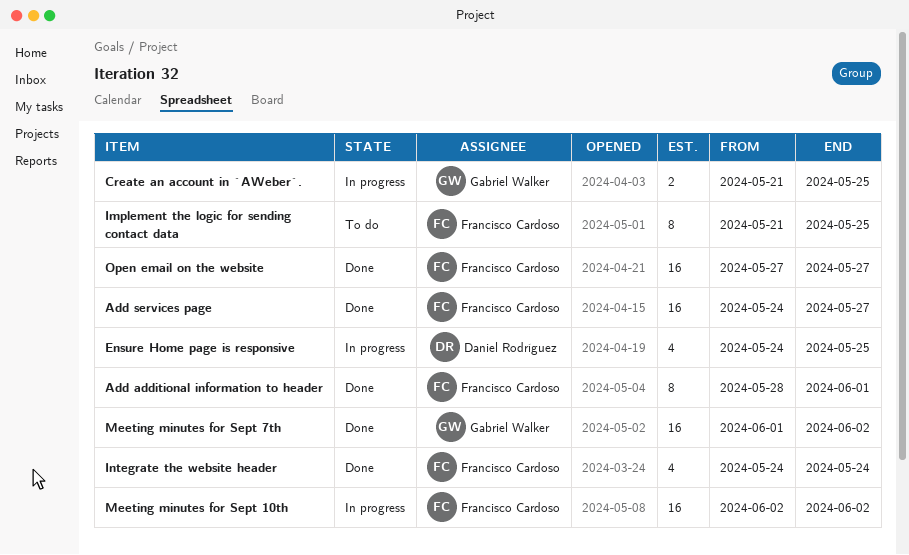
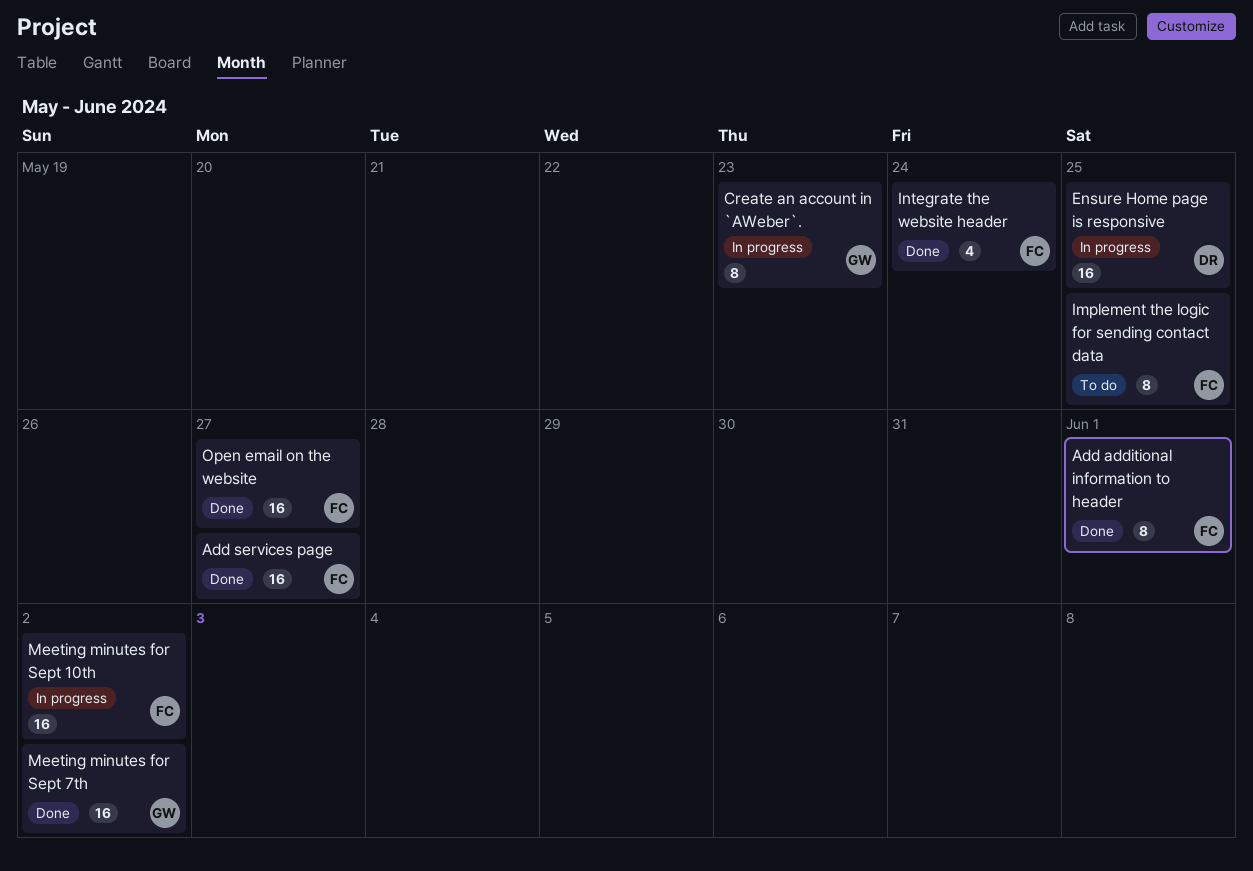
Create an account in `AWeber`., estimate: 2 -> 8
Create an account in `AWeber`., due: May 25 -> May 23
Ensure Home page is responsive, estimate: 4 -> 16

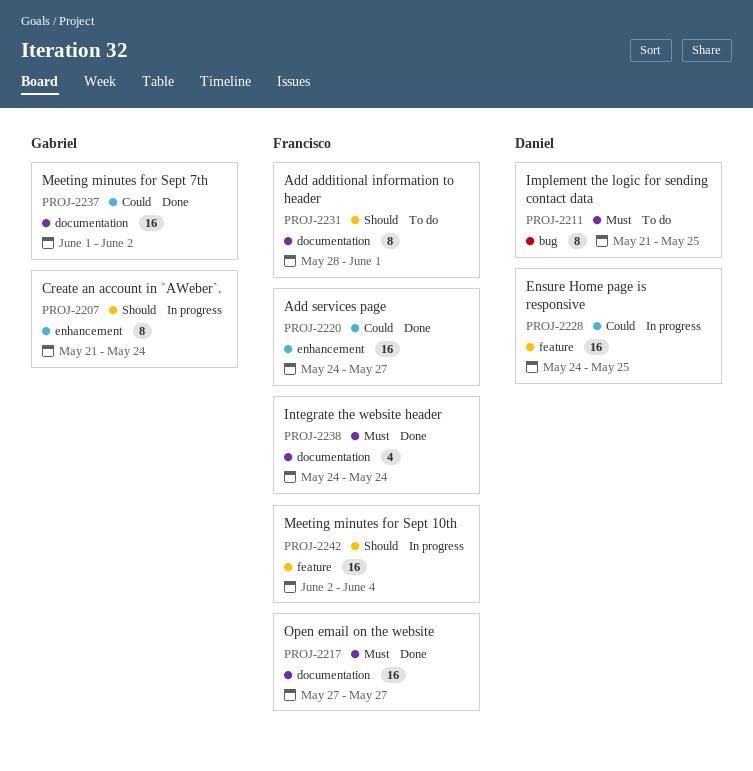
Add additional information to header, status: Done -> To do
Create an account in `AWeber`., due: May 23 -> May 24
Implement the logic for sending contact data, owner: Francisco -> Daniel
Meeting minutes for Sept 10th, due: Jun 2 -> Jun 4

